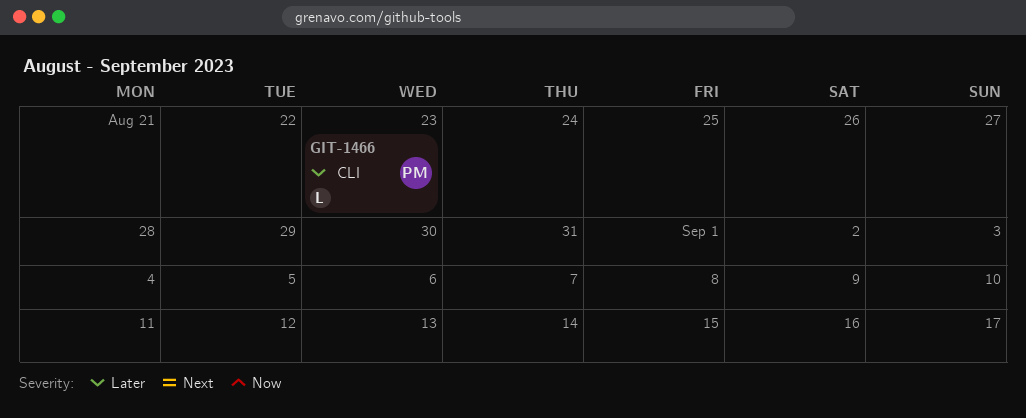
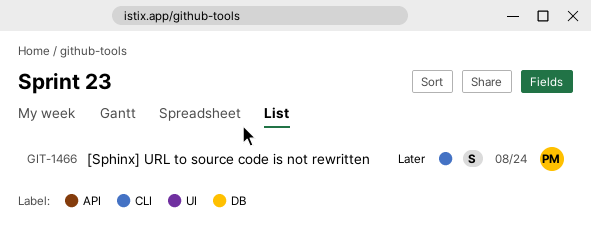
GIT-1466, estimate: L -> S
GIT-1466, due: Aug 23 -> Aug 24

